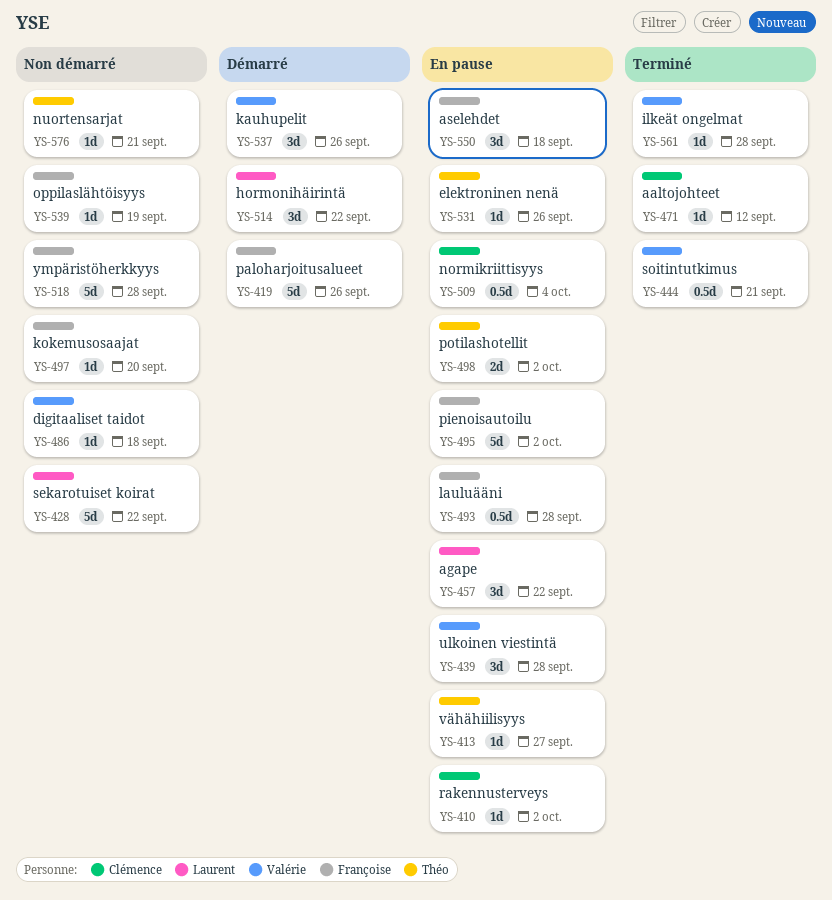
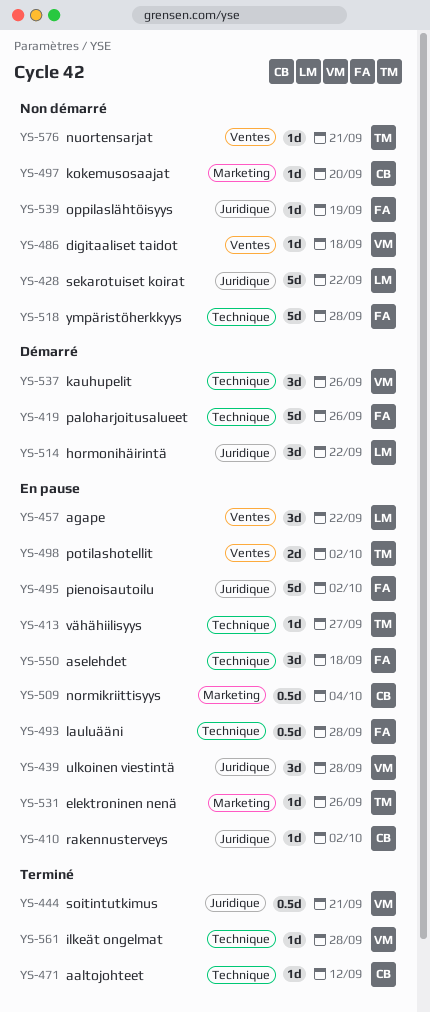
YS-497, owner: Françoise -> Clémence

